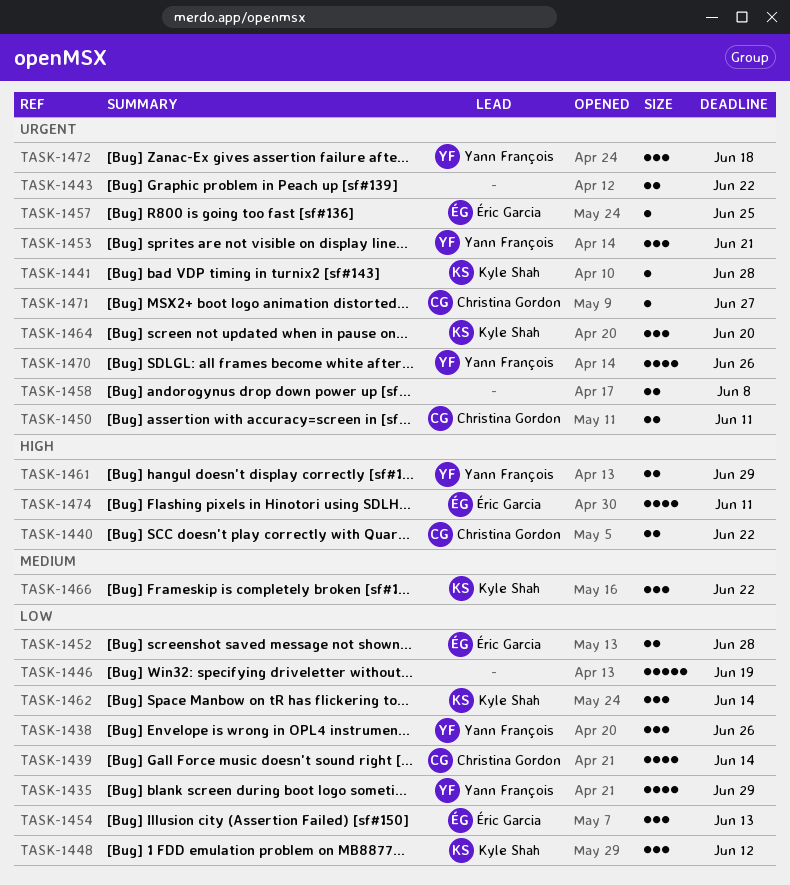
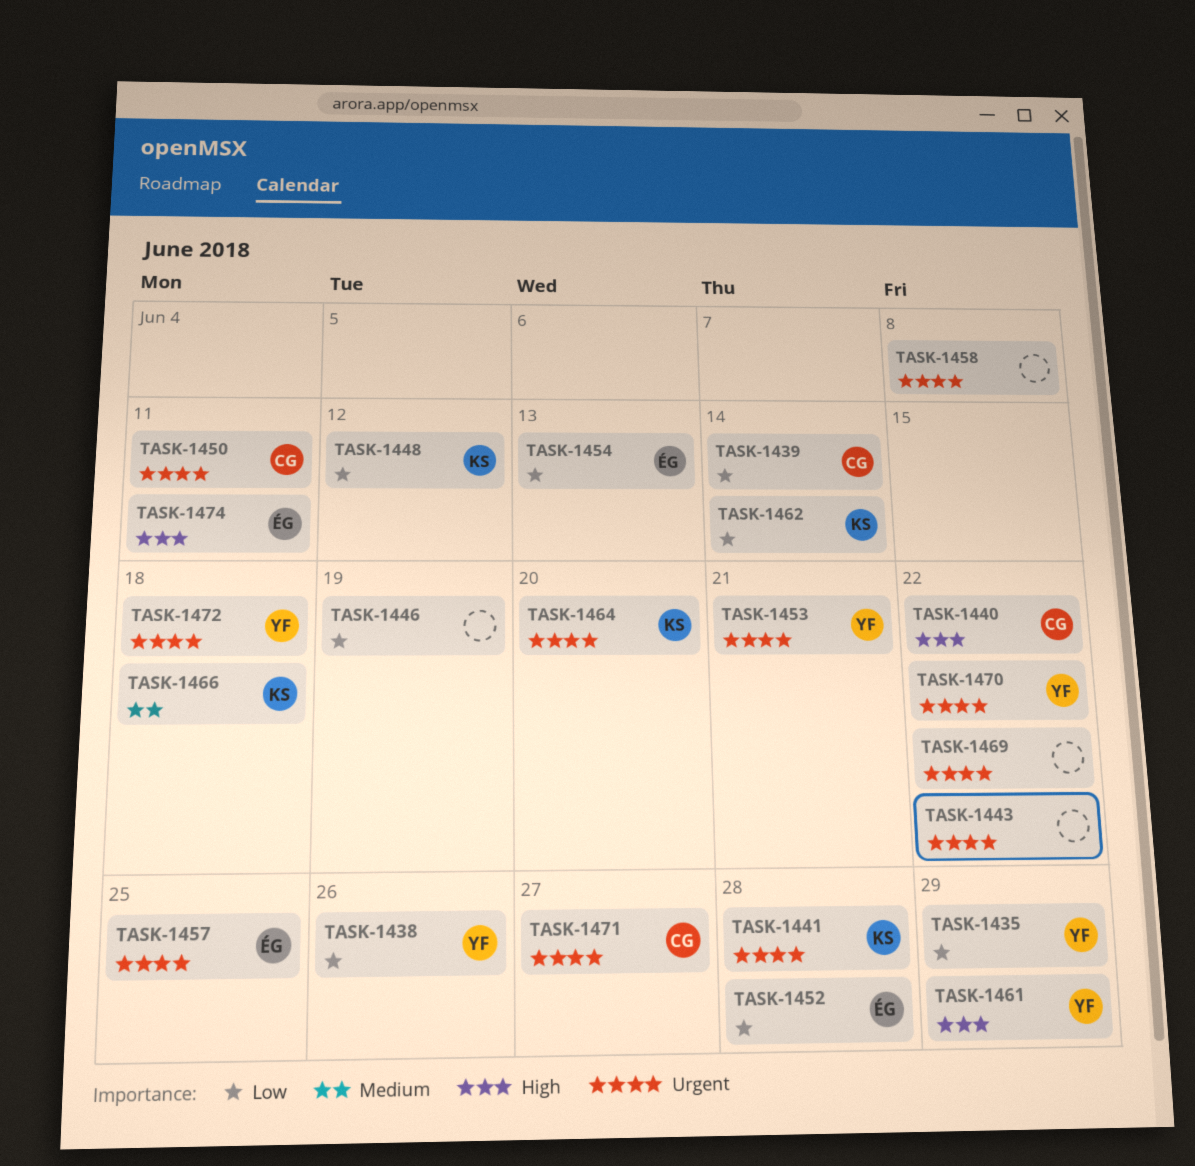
TASK-1466, due: Jun 22 -> Jun 18
TASK-1469: none -> present
TASK-1470, due: Jun 26 -> Jun 22

